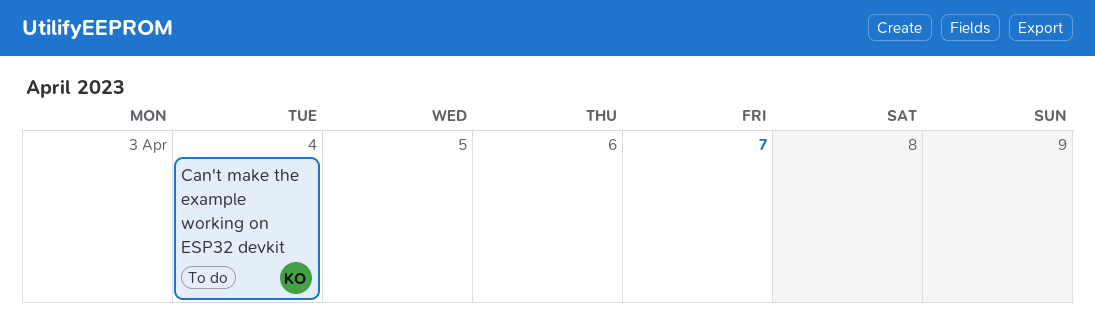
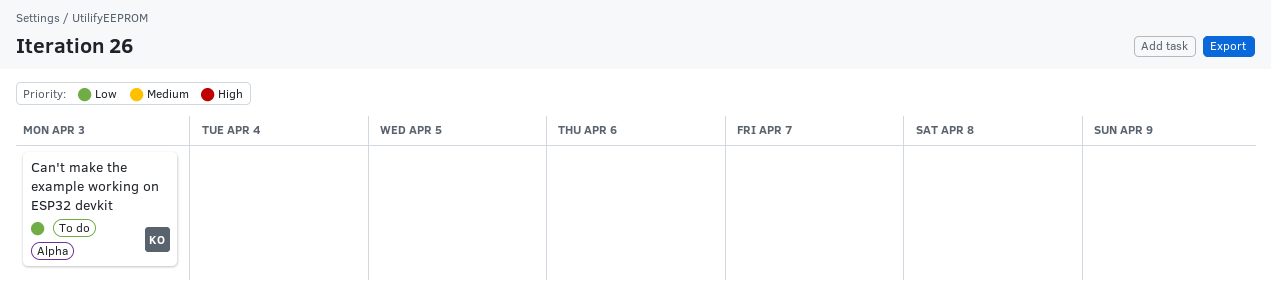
Can't make the example working on ESP32 devkit, due: Apr 4 -> Apr 3

